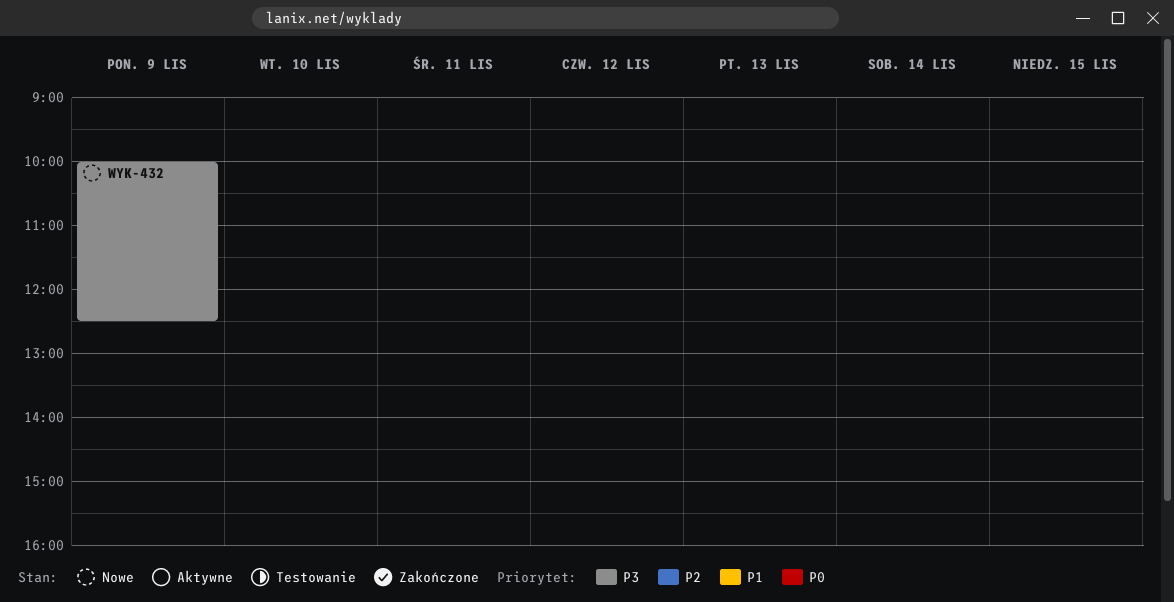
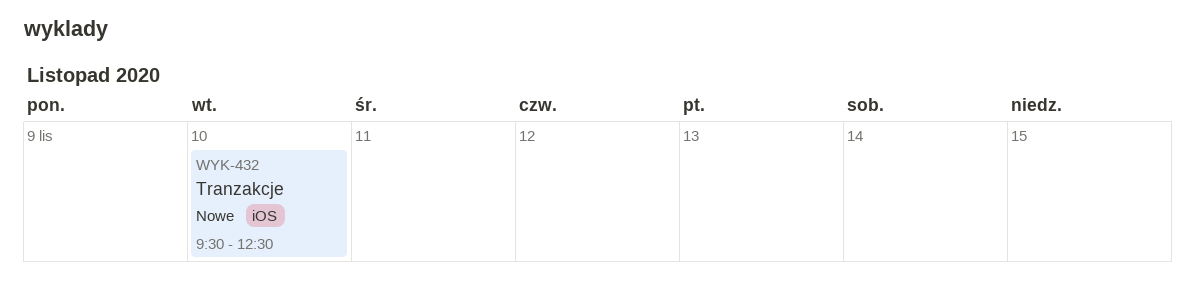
WYK-432, day: Nov 9 -> Nov 10
WYK-432, begins: 10:00 -> 09:30

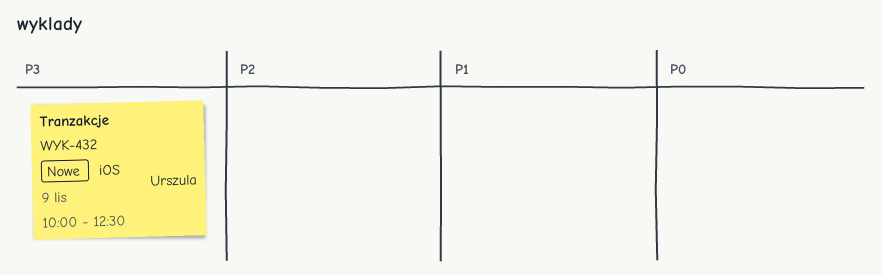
WYK-432, day: Nov 10 -> Nov 9
WYK-432, begins: 09:30 -> 10:00

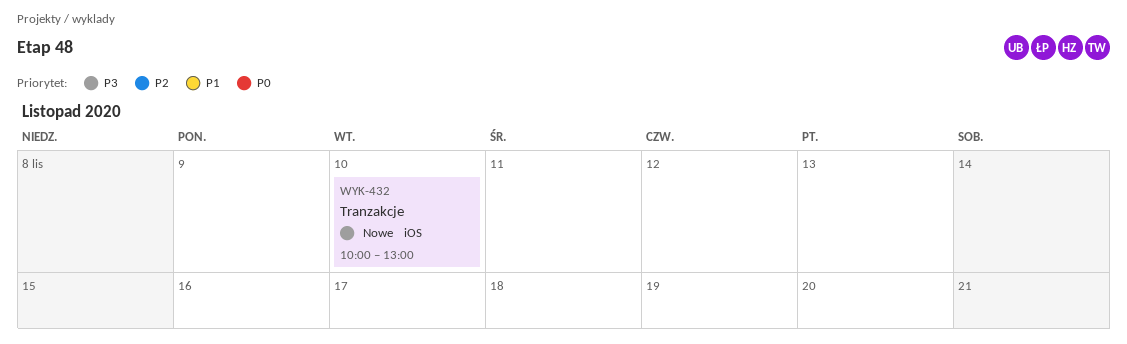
WYK-432, day: Nov 9 -> Nov 10
WYK-432, ends: 12:30 -> 13:00

